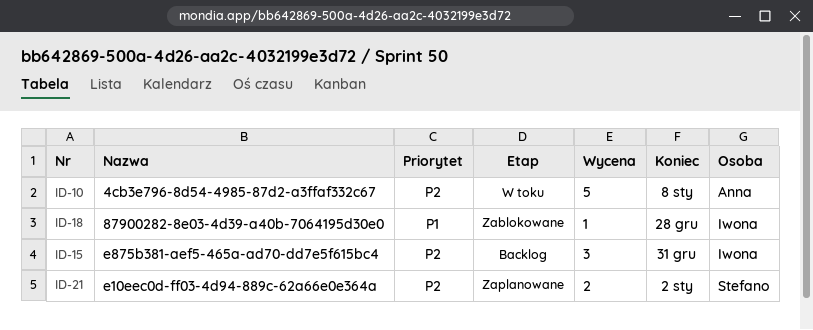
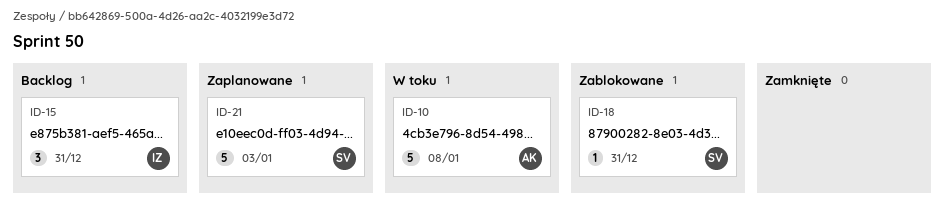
ID-18, owner: Iwona -> Stefano
ID-18, due: Dec 28 -> Dec 31
ID-21, estimate: 2 -> 5
ID-21, due: Jan 2 -> Jan 3

